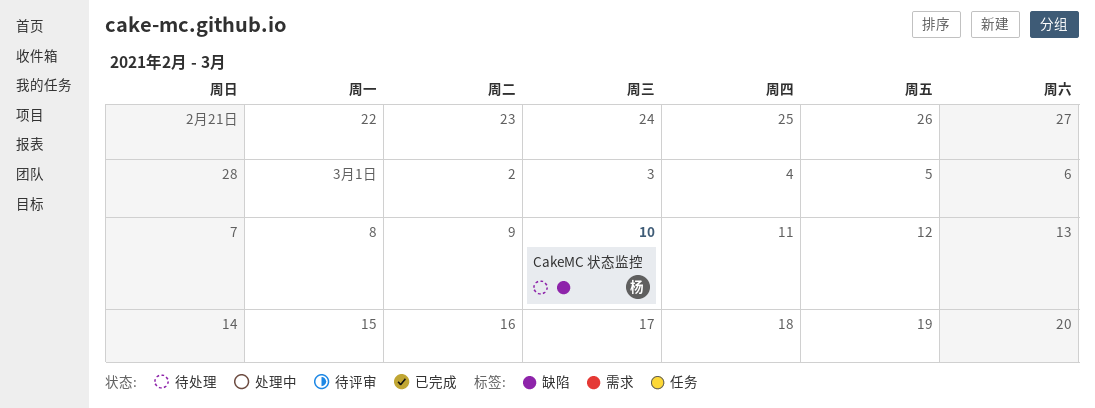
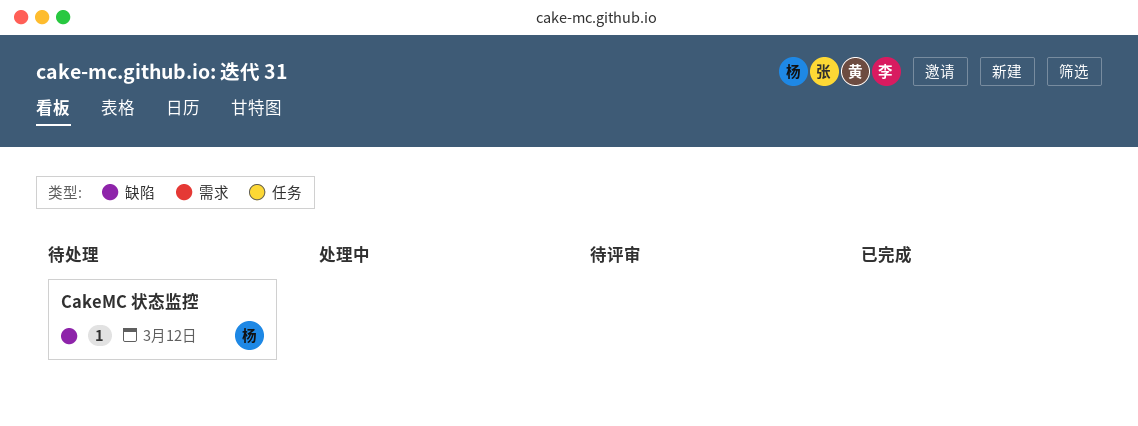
CakeMC 状态监控, due: Mar 10 -> Mar 12

